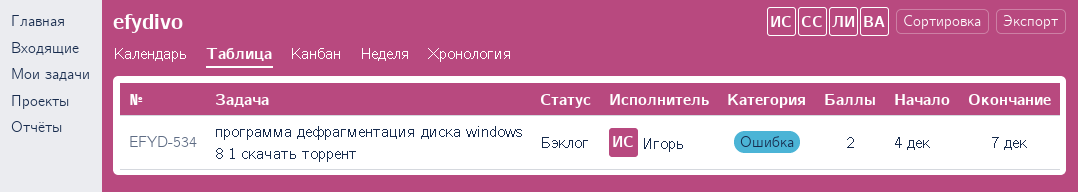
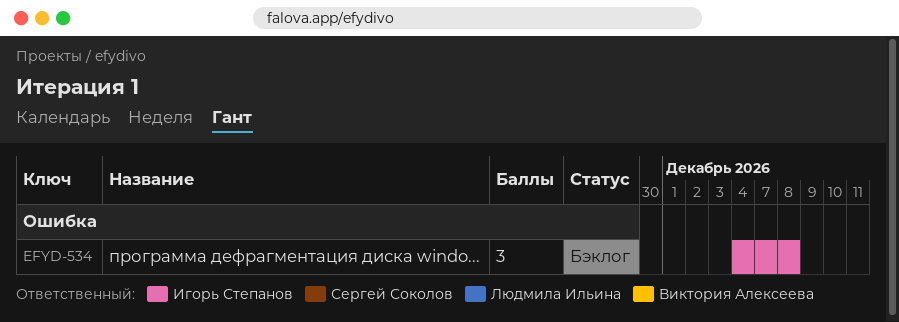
EFYD-534, estimate: 2 -> 3
EFYD-534, due: Dec 7 -> Dec 8

